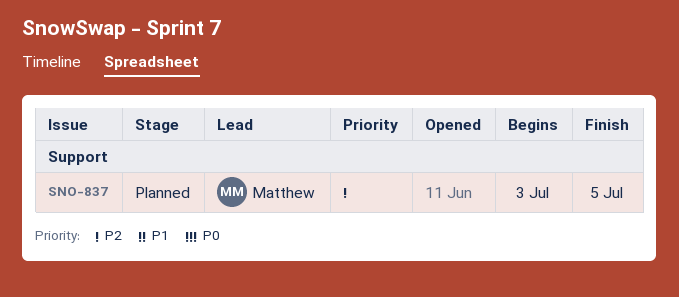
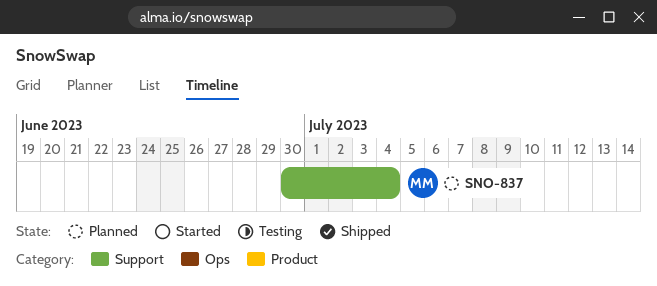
SNO-837, start: Jul 3 -> Jun 30
SNO-837, due: Jul 5 -> Jul 4

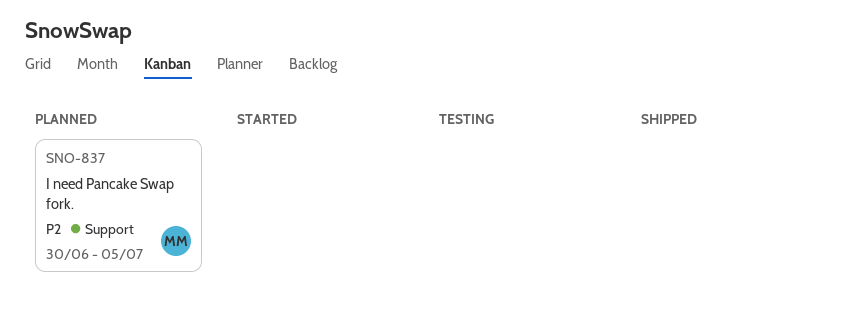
SNO-837, due: Jul 4 -> Jul 5

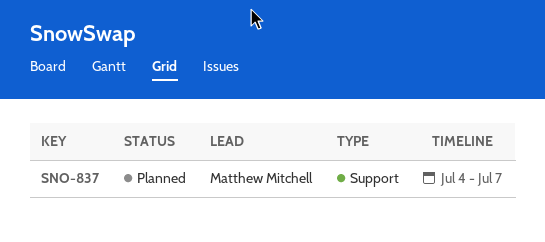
SNO-837, start: Jun 30 -> Jul 4
SNO-837, due: Jul 5 -> Jul 7

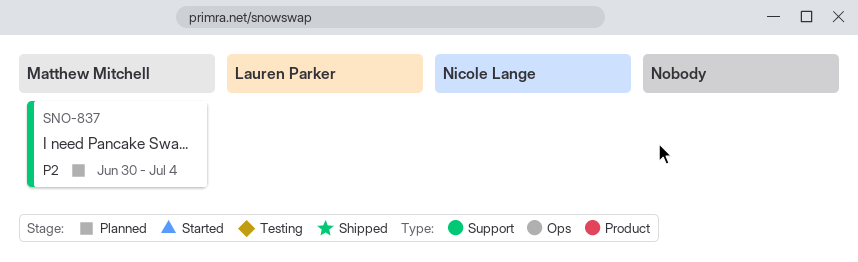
SNO-837, start: Jul 4 -> Jun 30
SNO-837, due: Jul 7 -> Jul 4

